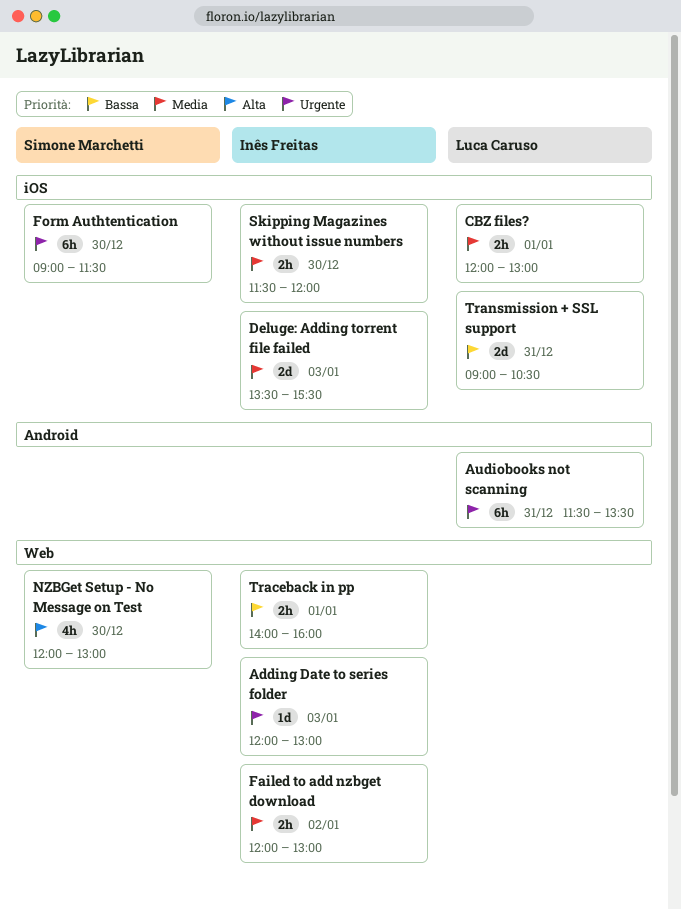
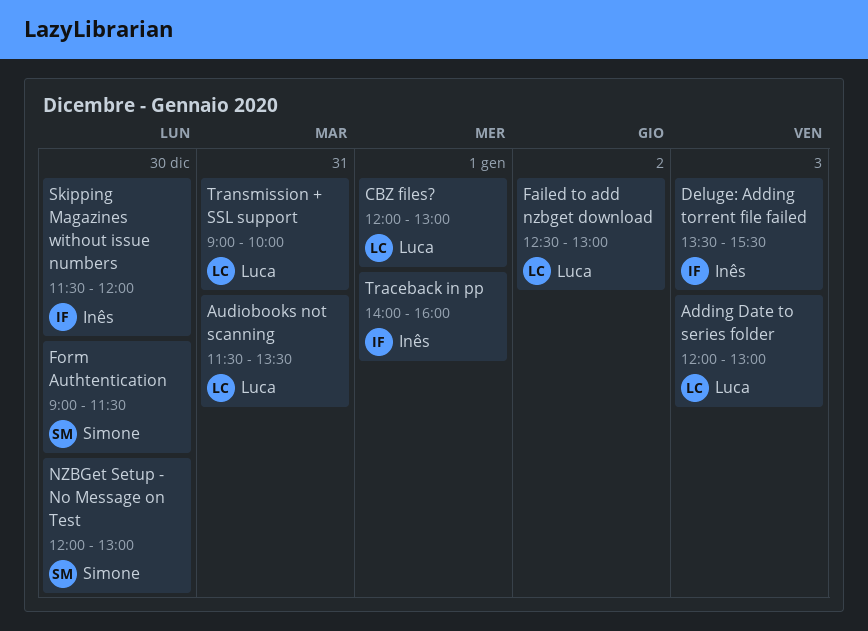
Adding Date to series folder, owner: Inês Freitas -> Luca Caruso
Failed to add nzbget download, owner: Inês Freitas -> Luca Caruso
Failed to add nzbget download, begins: 12:00 -> 12:30
Transmission + SSL support, ends: 10:30 -> 10:00

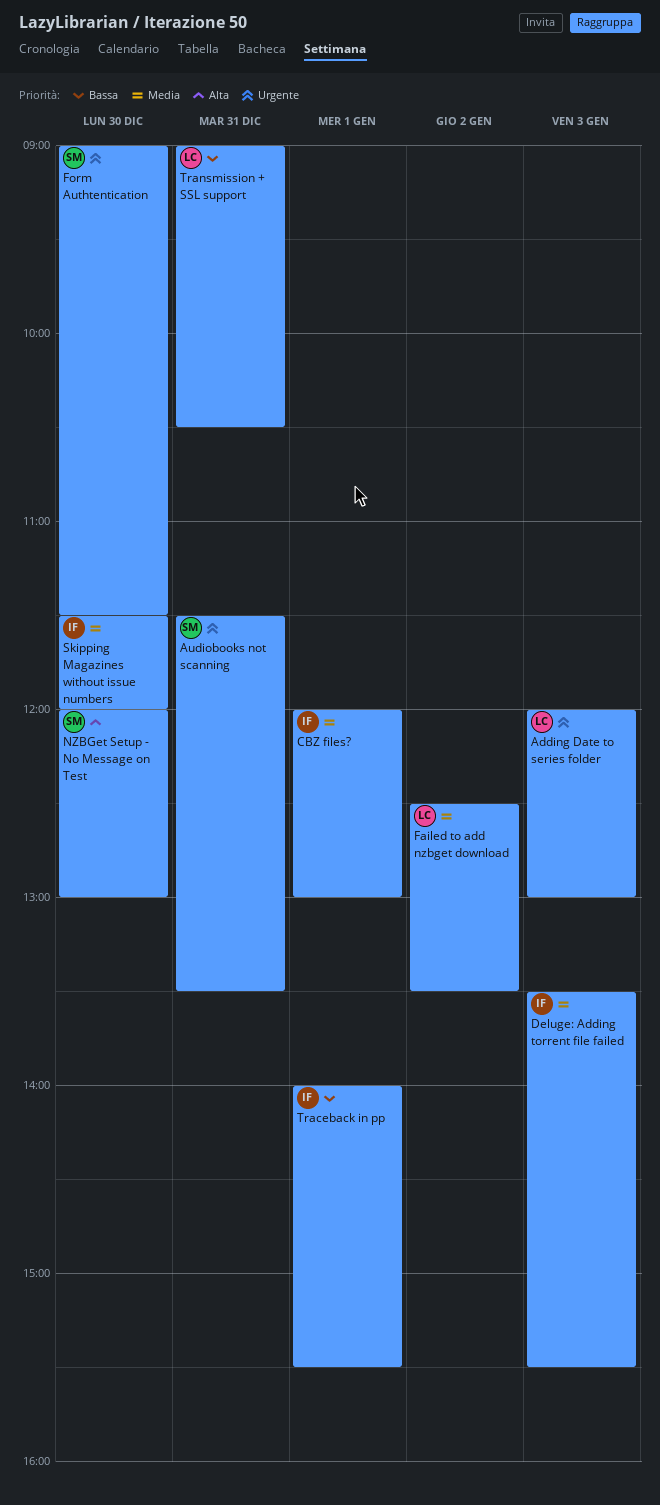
Audiobooks not scanning, owner: Luca -> Simone
CBZ files?, owner: Luca -> Inês
Failed to add nzbget download, ends: 13:00 -> 13:30
Traceback in pp, ends: 16:00 -> 15:30
Transmission + SSL support, ends: 10:00 -> 10:30

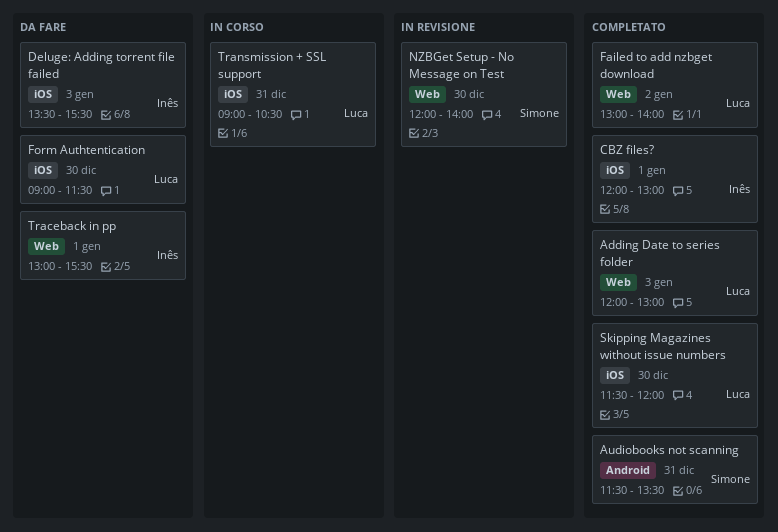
Failed to add nzbget download, begins: 12:30 -> 13:00
Failed to add nzbget download, ends: 13:30 -> 14:00
Form Authtentication, owner: Simone -> Luca
NZBGet Setup - No Message on Test, ends: 13:00 -> 14:00
Skipping Magazines without issue numbers, owner: Inês -> Luca
Traceback in pp, begins: 14:00 -> 13:00

